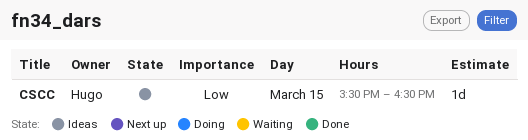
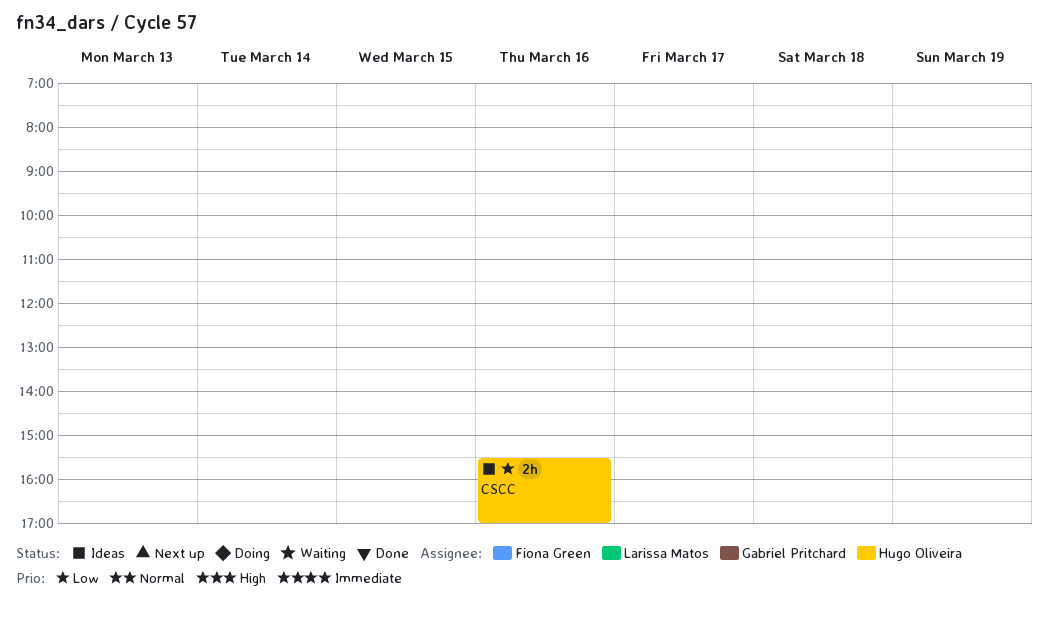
CSCC, estimate: 1d -> 2h
CSCC, day: Mar 15 -> Mar 16
CSCC, ends: 16:30 -> 17:00

